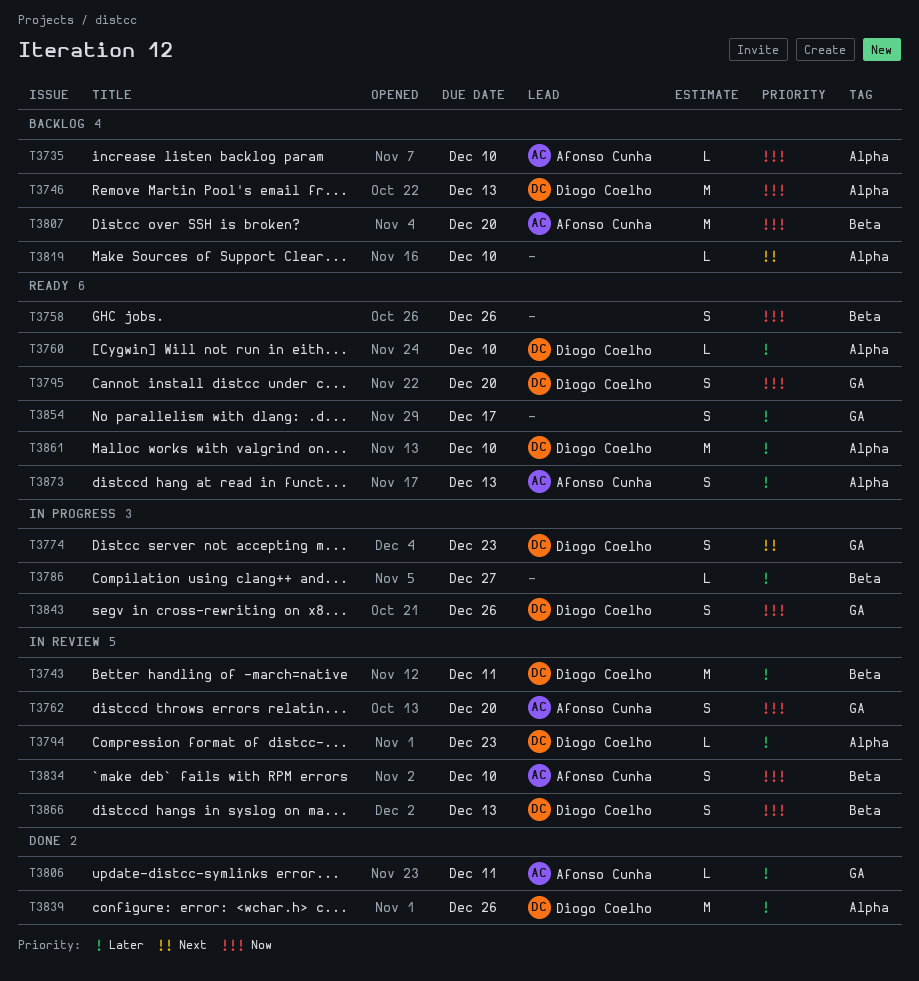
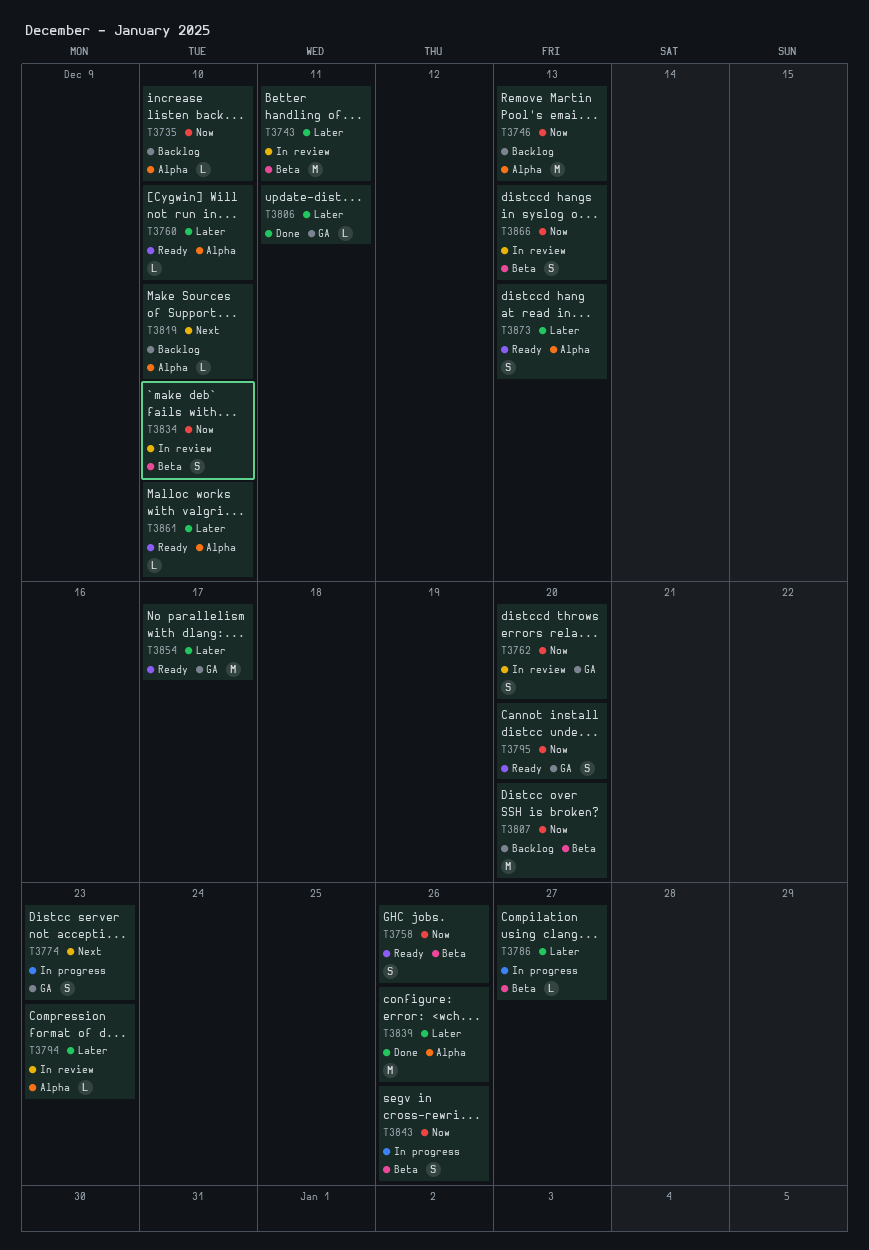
T3843, label: GA -> Beta
T3854, estimate: S -> M
T3861, estimate: M -> L

